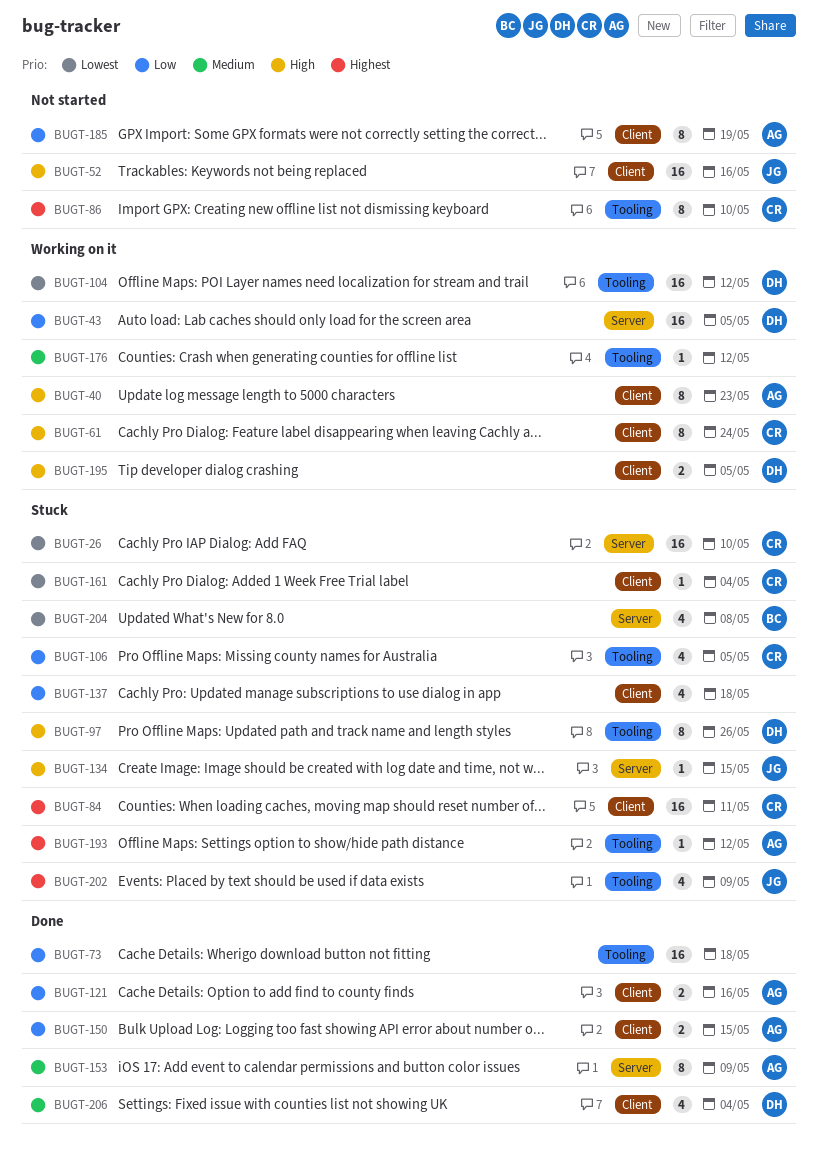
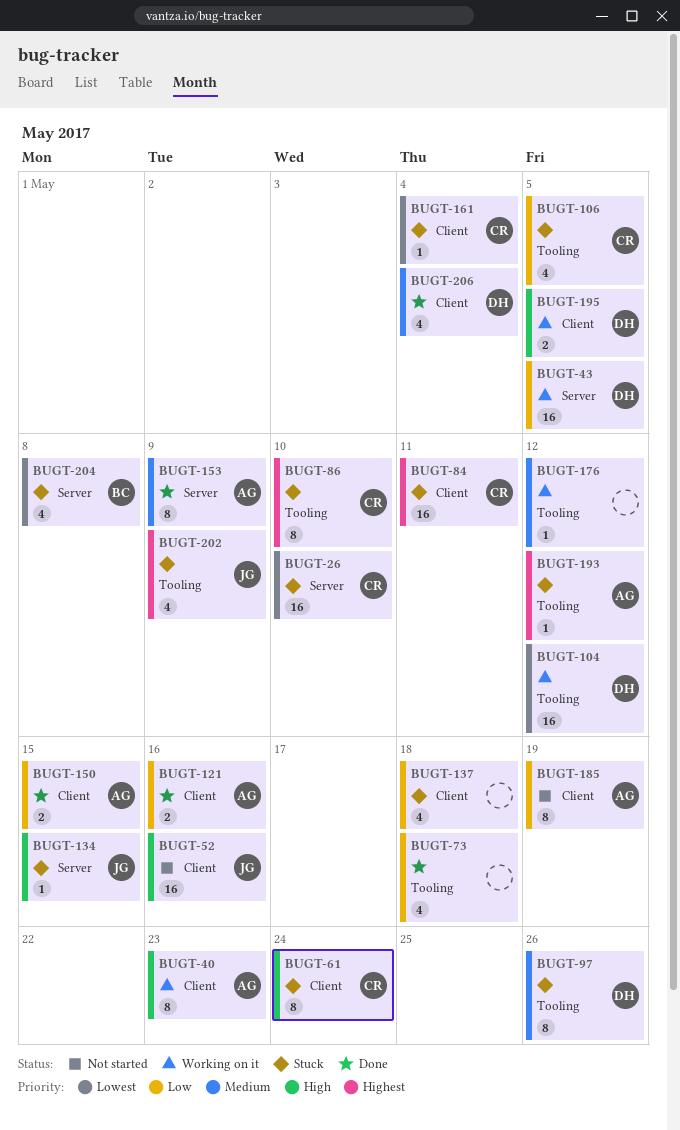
BUGT-61, status: Working on it -> Stuck
BUGT-73, estimate: 16 -> 4
BUGT-86, status: Not started -> Stuck
BUGT-97, priority: High -> Medium

